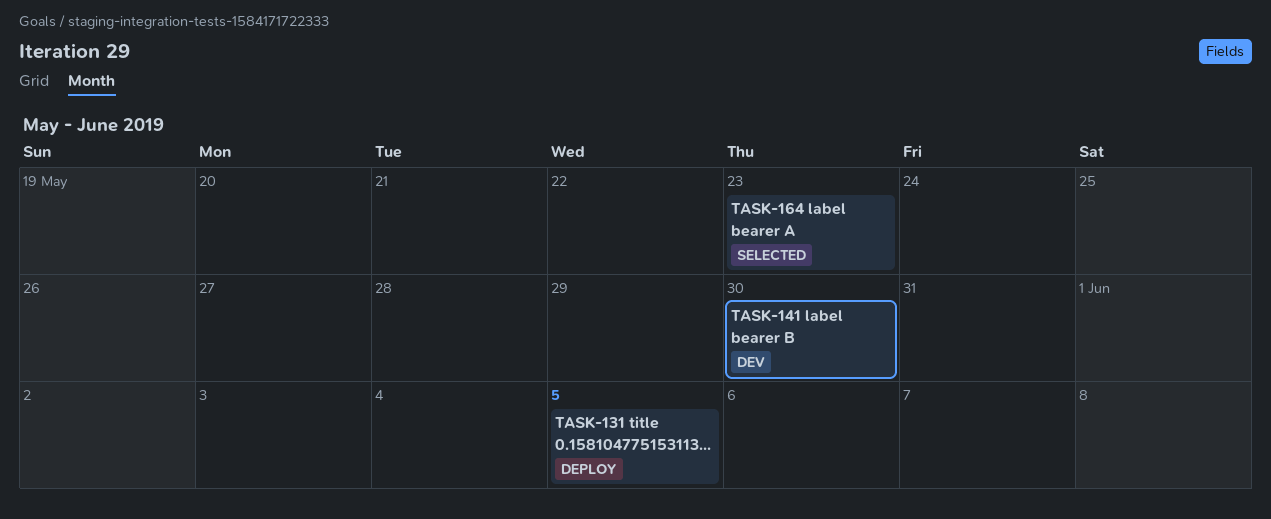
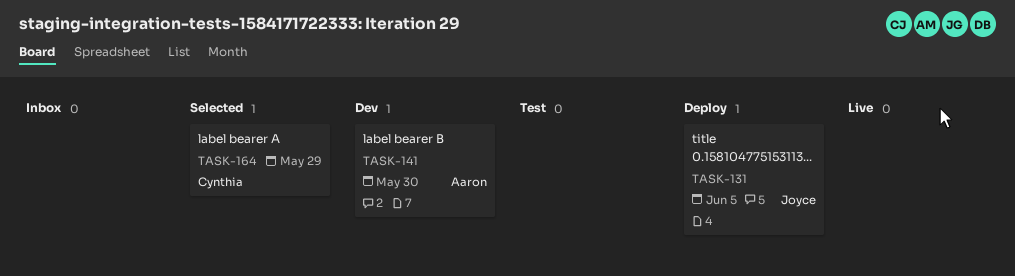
TASK-164, due: May 23 -> May 29

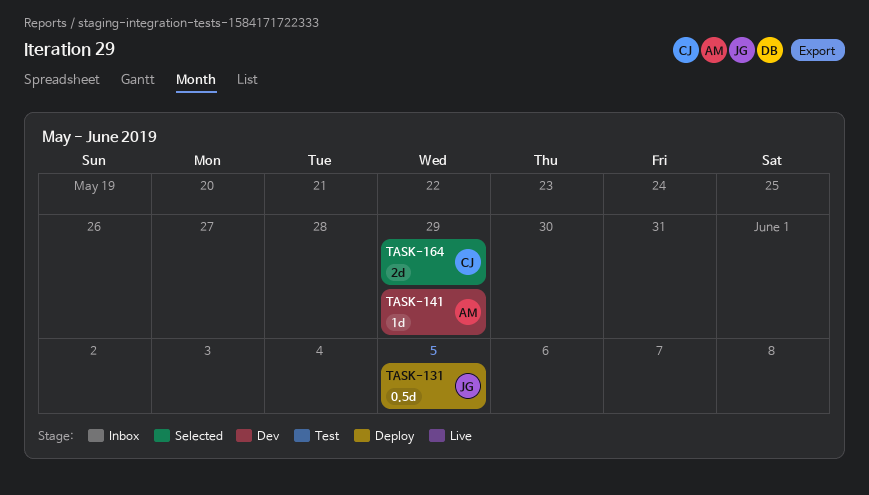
TASK-141, due: May 30 -> May 29

